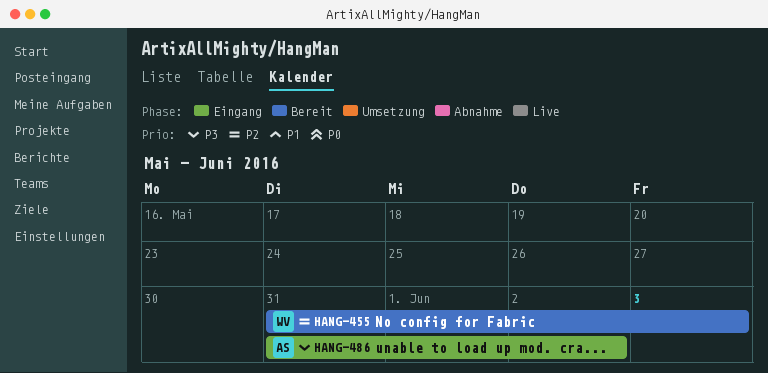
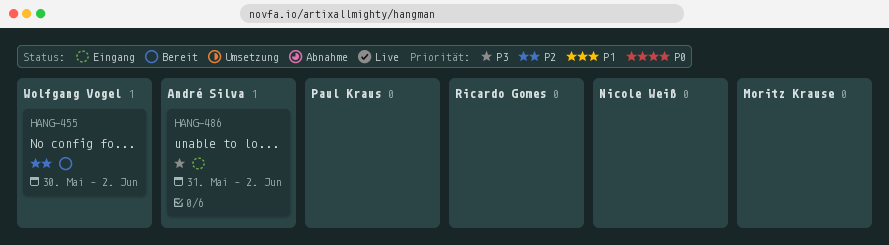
HANG-455, start: May 31 -> May 30
HANG-455, due: Jun 3 -> Jun 2

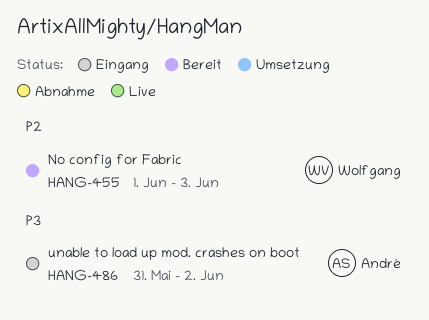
HANG-455, start: May 30 -> Jun 1
HANG-455, due: Jun 2 -> Jun 3

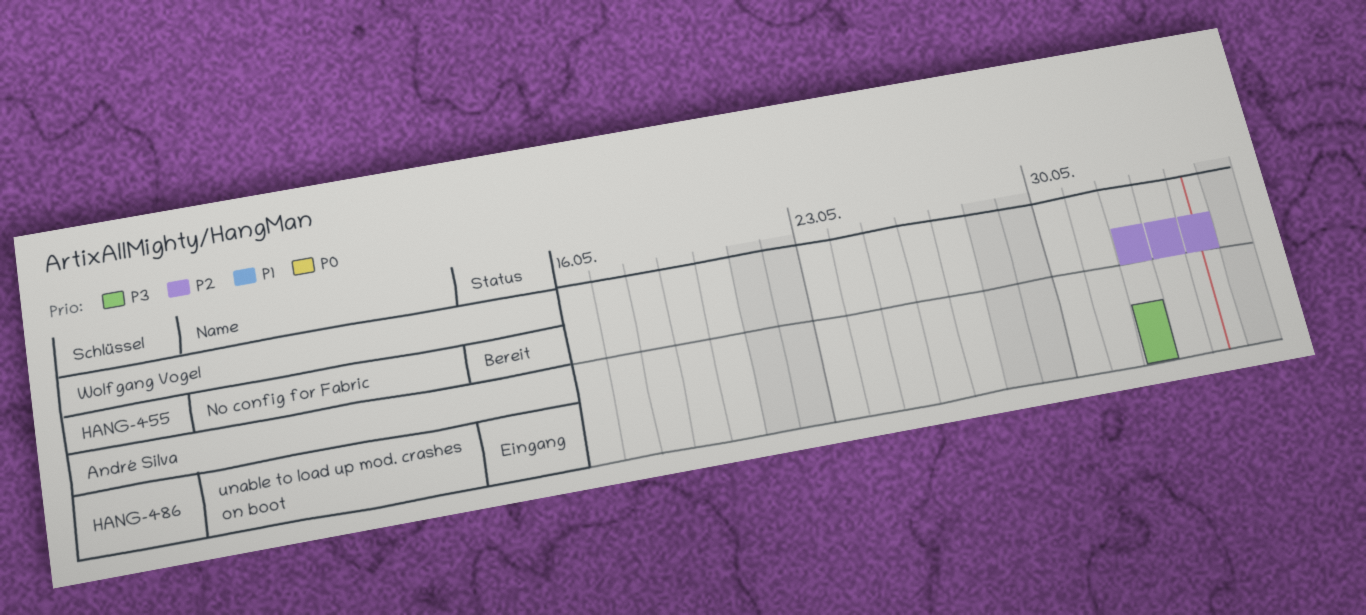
HANG-486, start: May 31 -> Jun 1
HANG-486, due: Jun 2 -> Jun 1

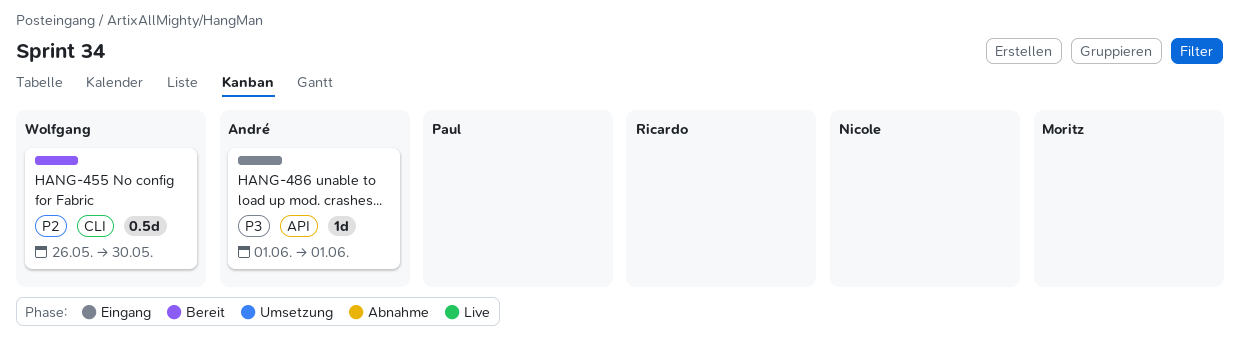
HANG-455, start: Jun 1 -> May 26
HANG-455, due: Jun 3 -> May 30

